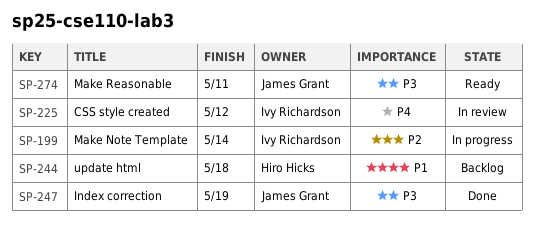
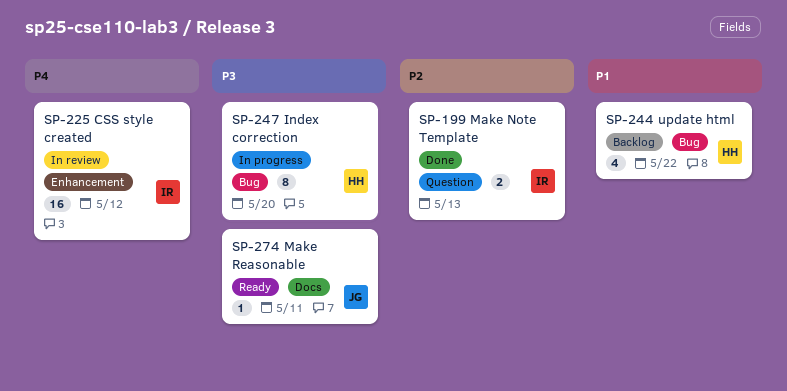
SP-199, status: In progress -> Done
SP-199, due: May 14 -> May 13
SP-244, due: May 18 -> May 22
SP-247, status: Done -> In progress
SP-247, owner: James Grant -> Hiro Hicks
SP-247, due: May 19 -> May 20

